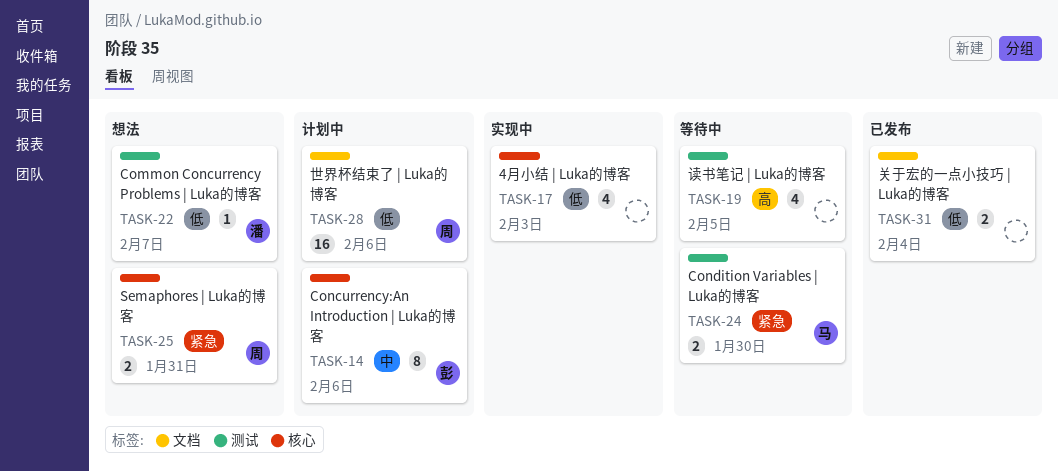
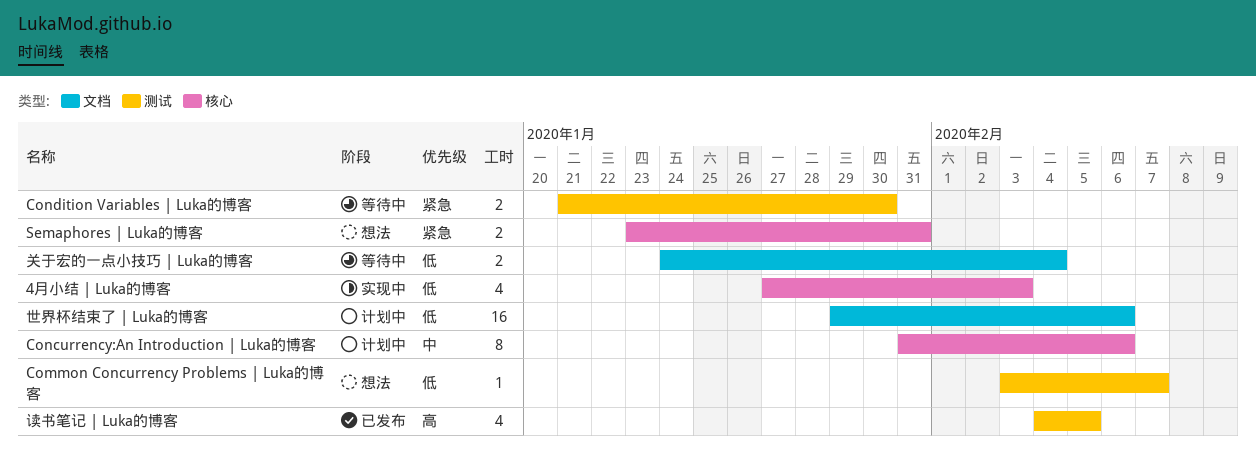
关于宏的一点小技巧 | Luka的博客, status: 已发布 -> 等待中
读书笔记 | Luka的博客, status: 等待中 -> 已发布

